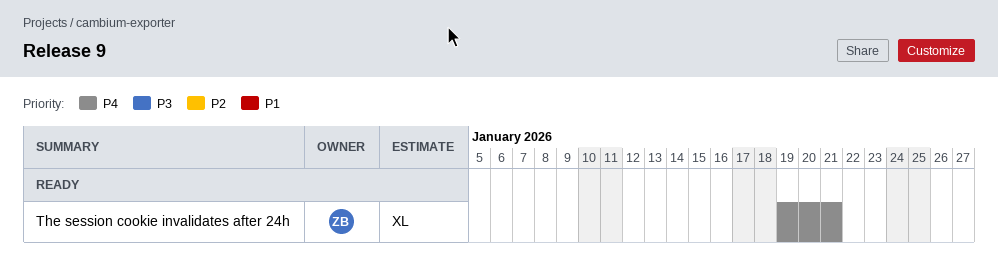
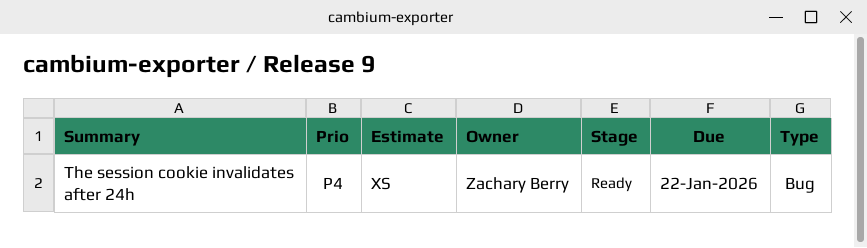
The session cookie invalidates after 24h, estimate: XL -> XS
The session cookie invalidates after 24h, due: Jan 21 -> Jan 22

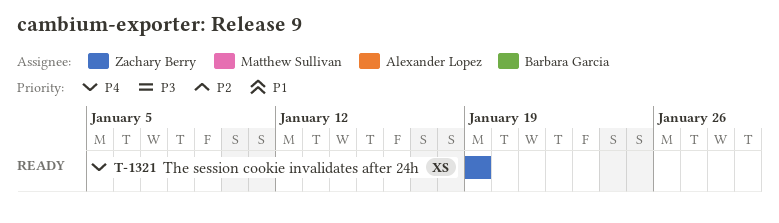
The session cookie invalidates after 24h, due: Jan 22 -> Jan 19

